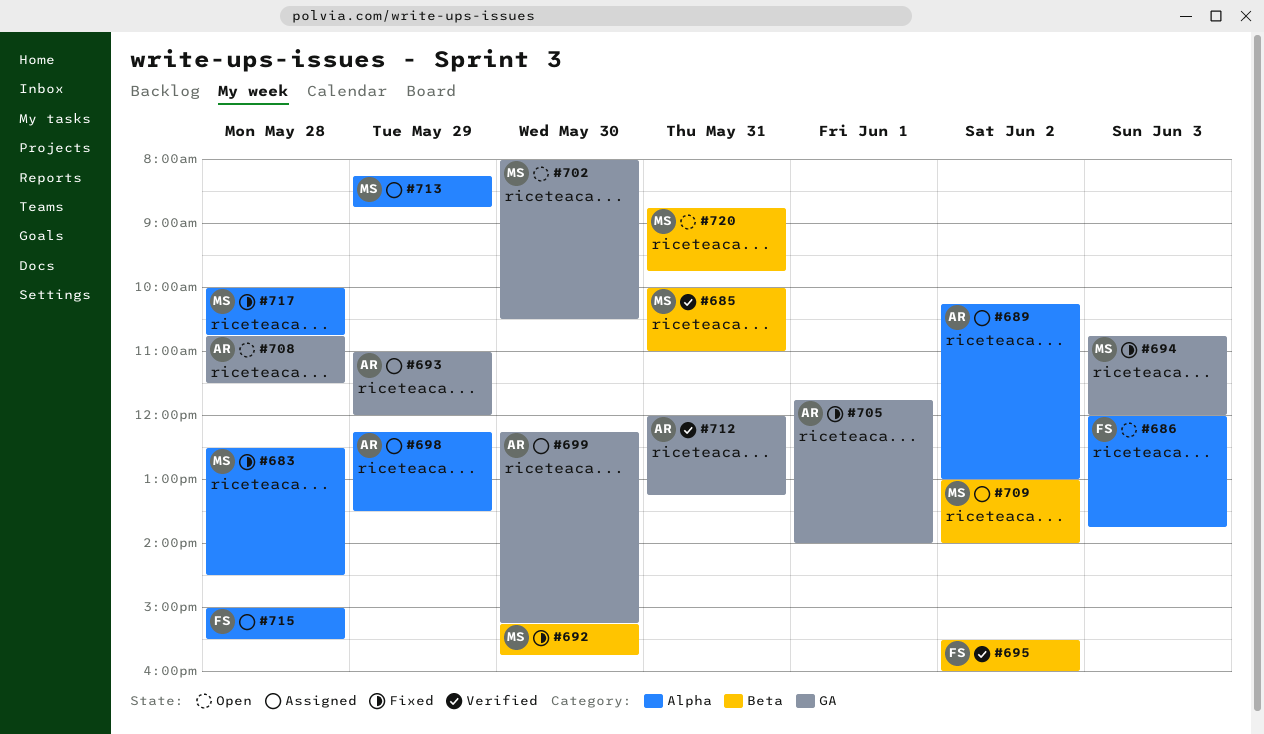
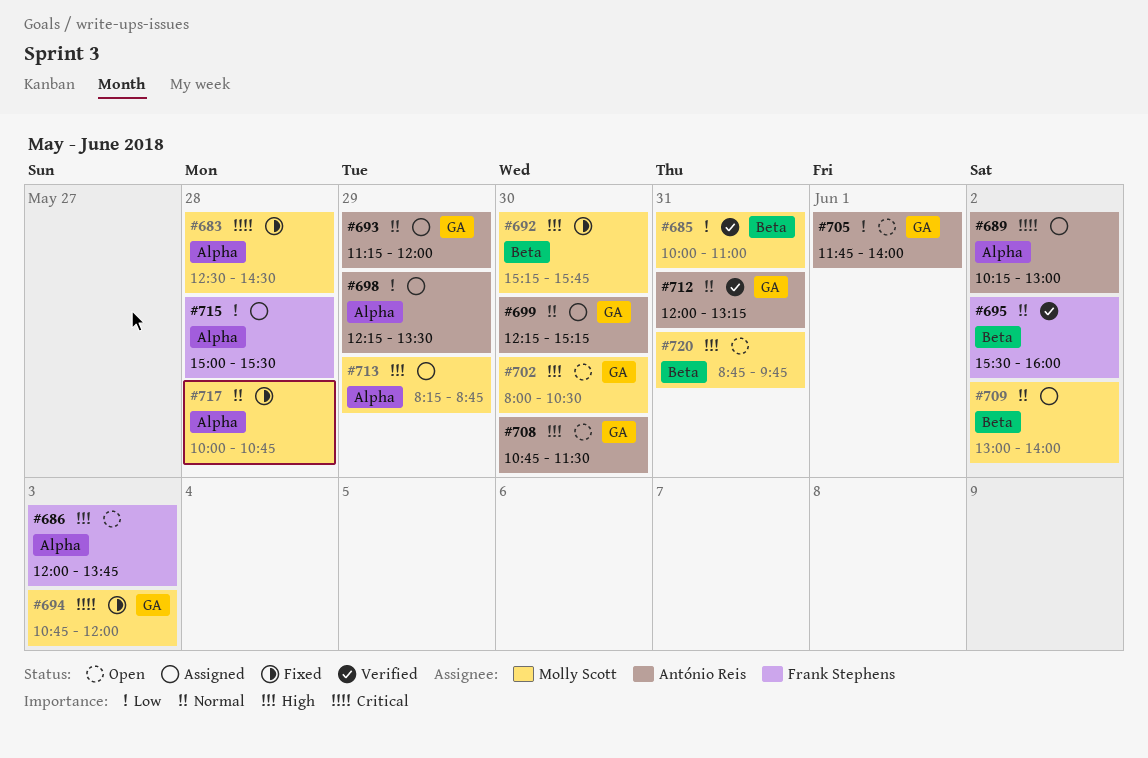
#693, begins: 11:00 -> 11:15
#705, status: Fixed -> Open
#708, day: May 28 -> May 30

